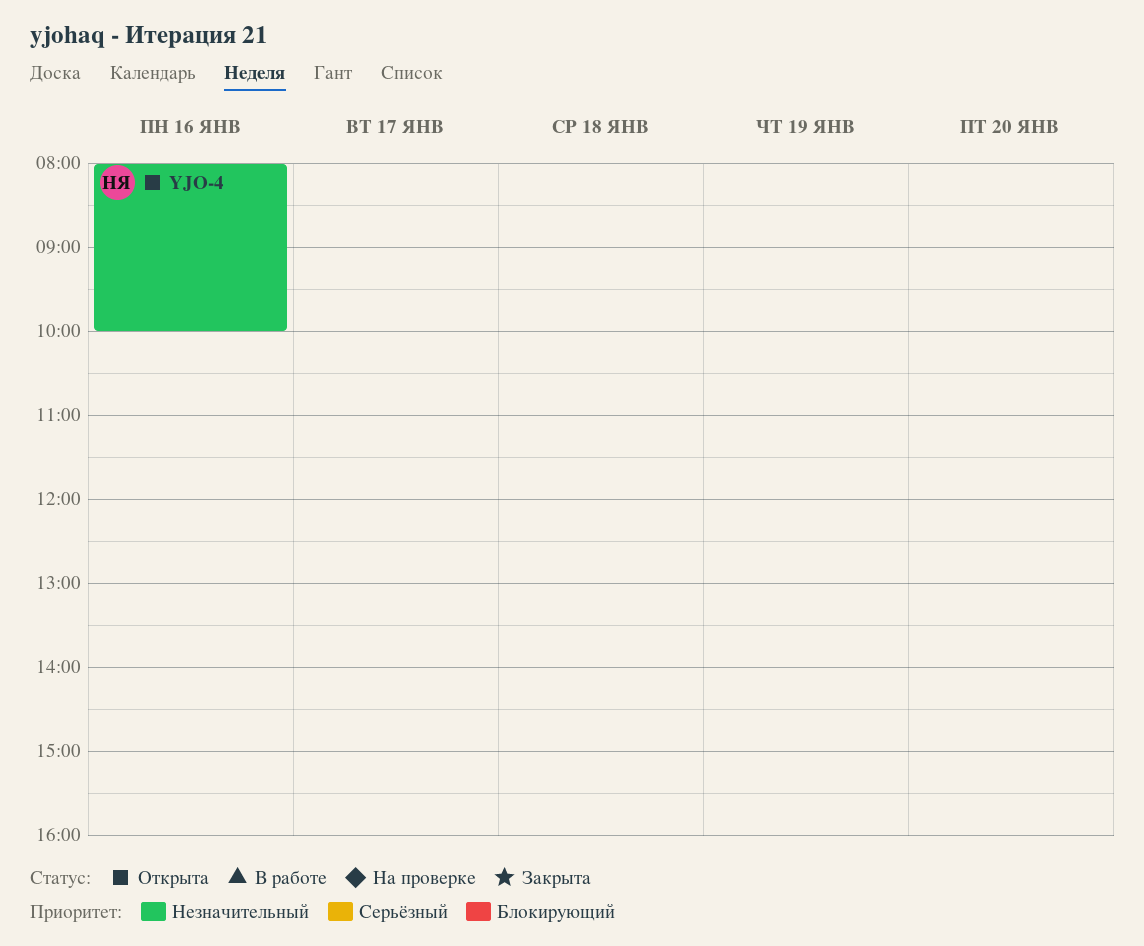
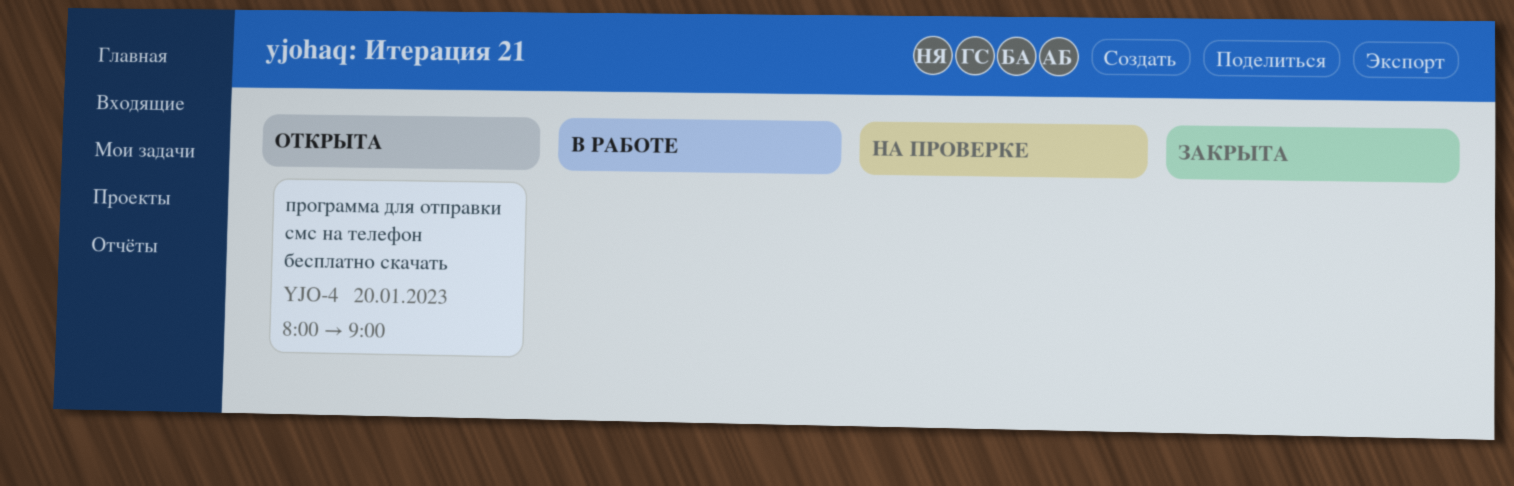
YJO-4, day: Jan 16 -> Jan 20
YJO-4, ends: 10:00 -> 09:00

